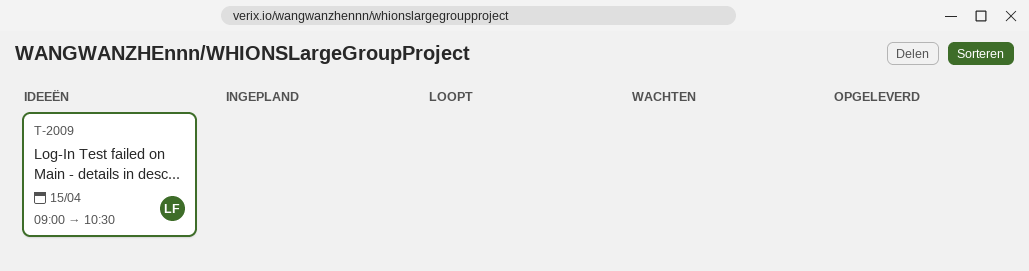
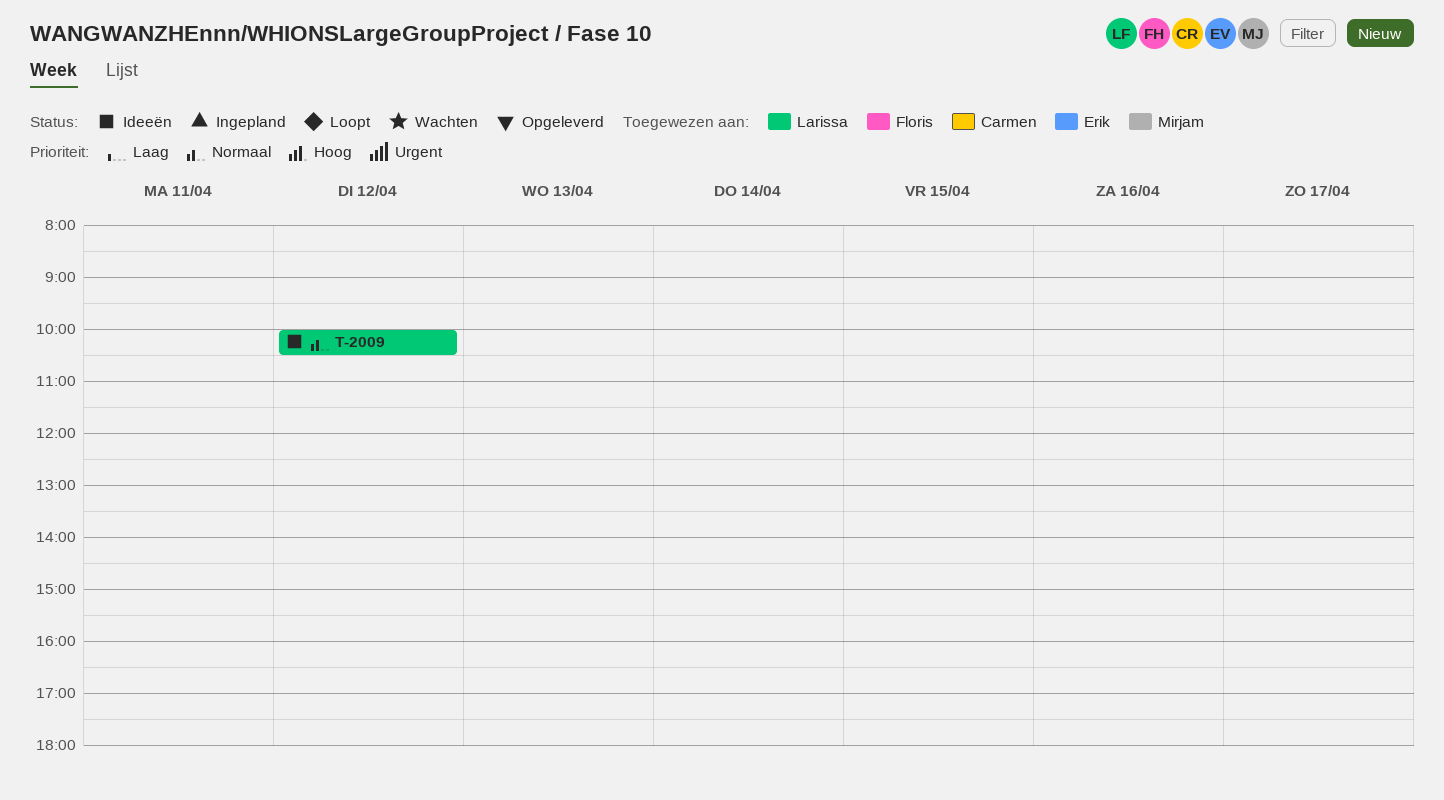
T-2009, day: Apr 15 -> Apr 12
T-2009, begins: 09:00 -> 10:00

